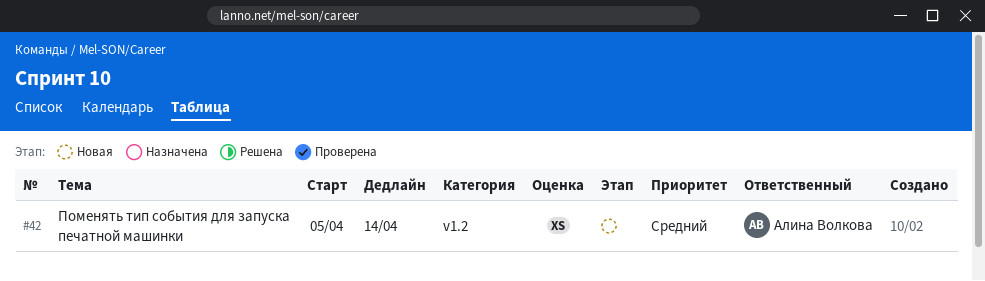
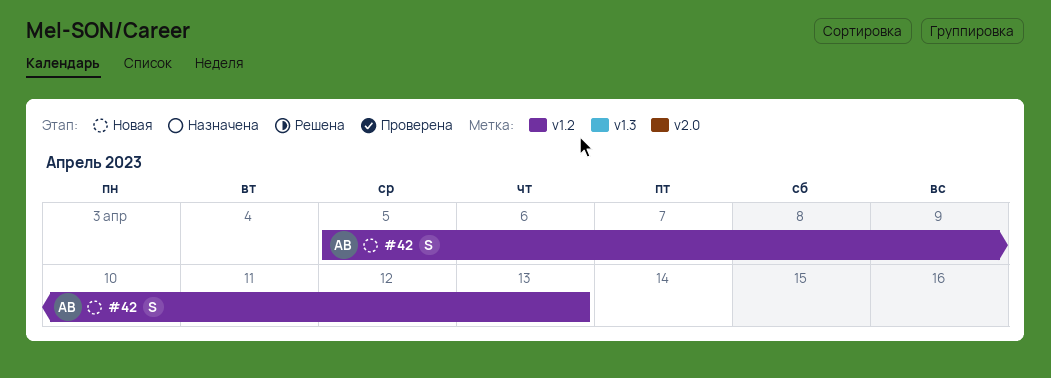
#42, estimate: XS -> S
#42, due: Apr 14 -> Apr 13

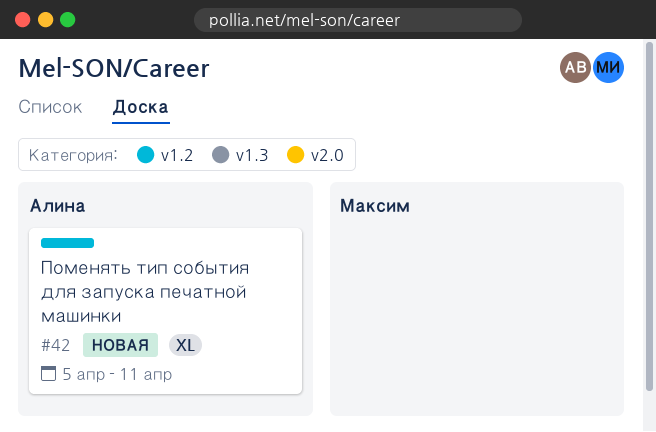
#42, estimate: S -> XL
#42, due: Apr 13 -> Apr 11

